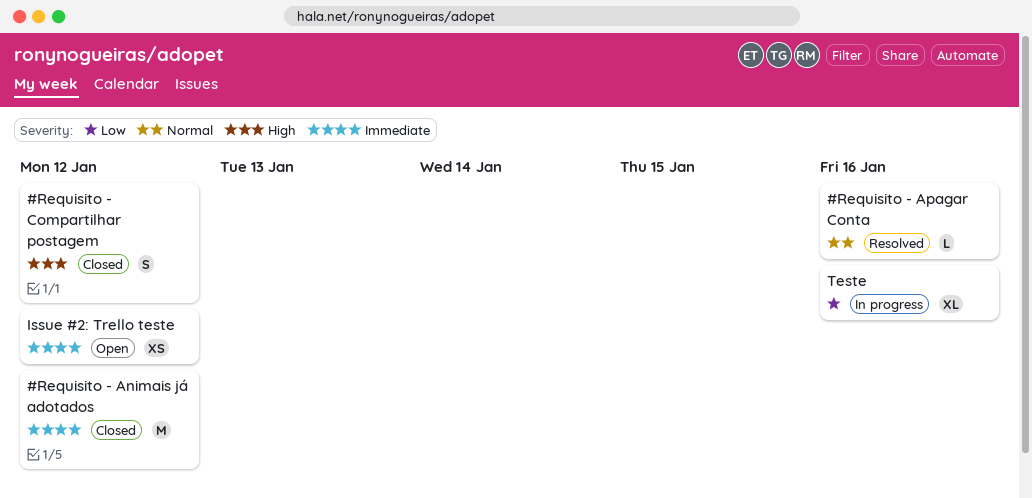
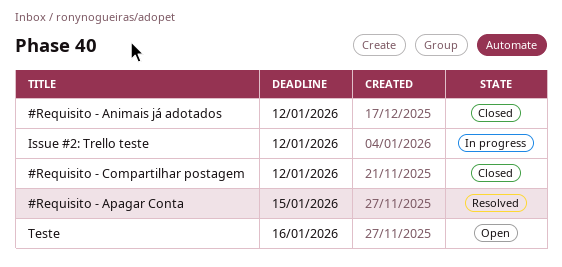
#Requisito - Apagar Conta, due: Jan 16 -> Jan 15
Issue #2: Trello teste, status: Open -> In progress
Teste, status: In progress -> Open

